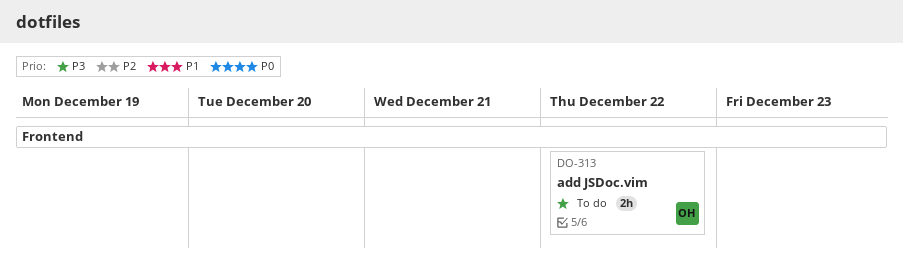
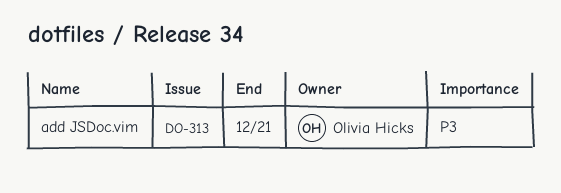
DO-313, due: Dec 22 -> Dec 21

